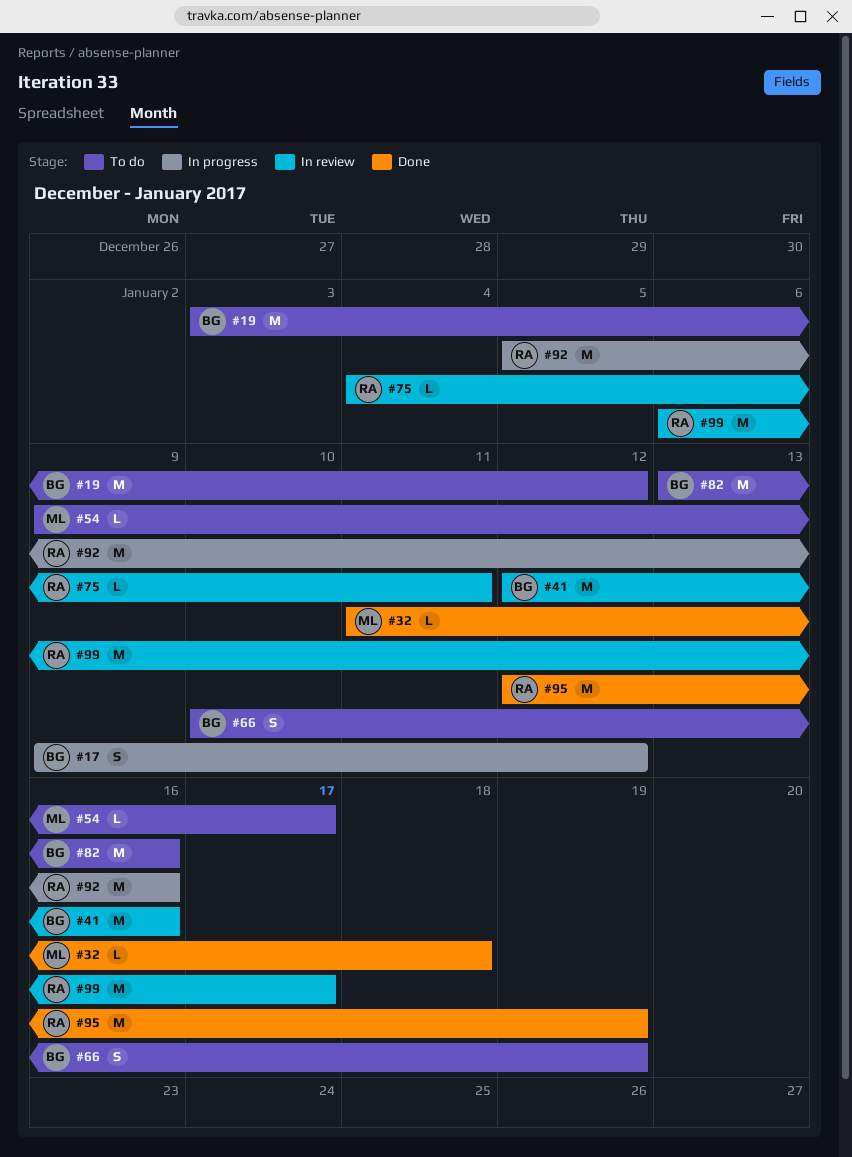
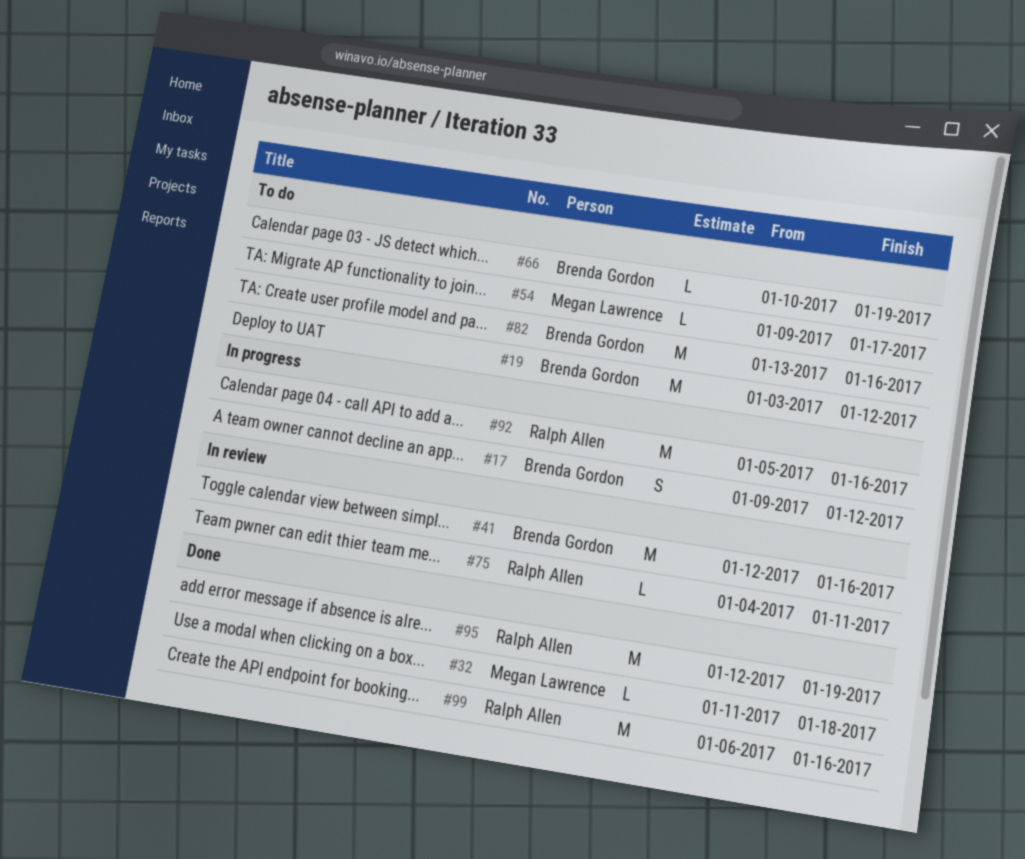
#66, estimate: S -> L
#99, status: In review -> Done
#99, due: Jan 17 -> Jan 16

